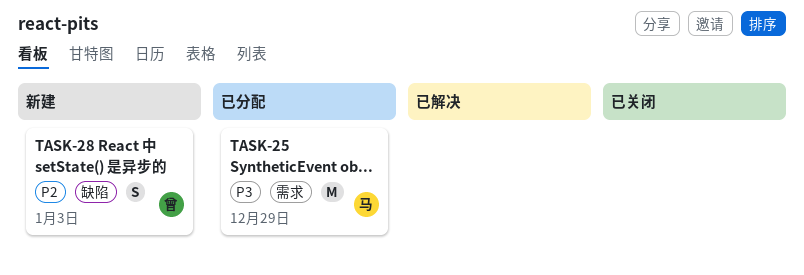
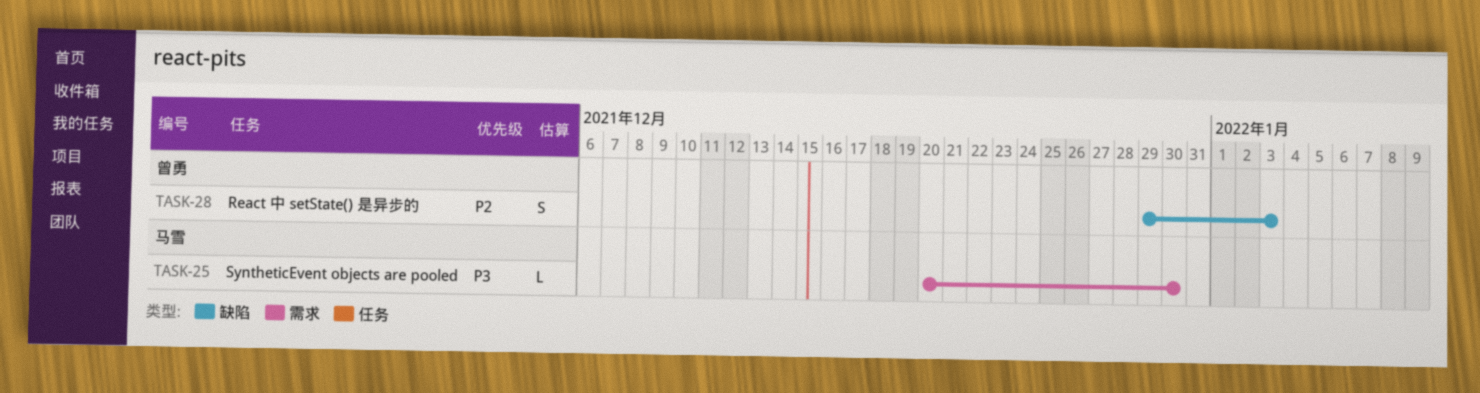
TASK-25, estimate: M -> L
TASK-25, due: Dec 29 -> Dec 30

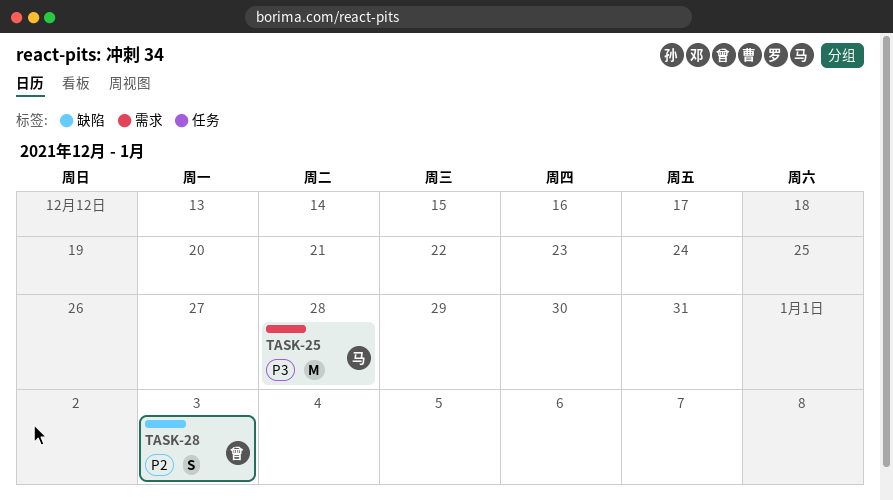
TASK-25, estimate: L -> M
TASK-25, due: Dec 30 -> Dec 28

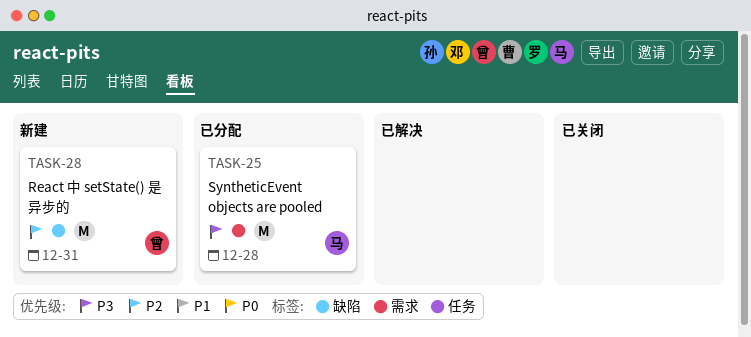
TASK-28, estimate: S -> M
TASK-28, due: Jan 3 -> Dec 31

